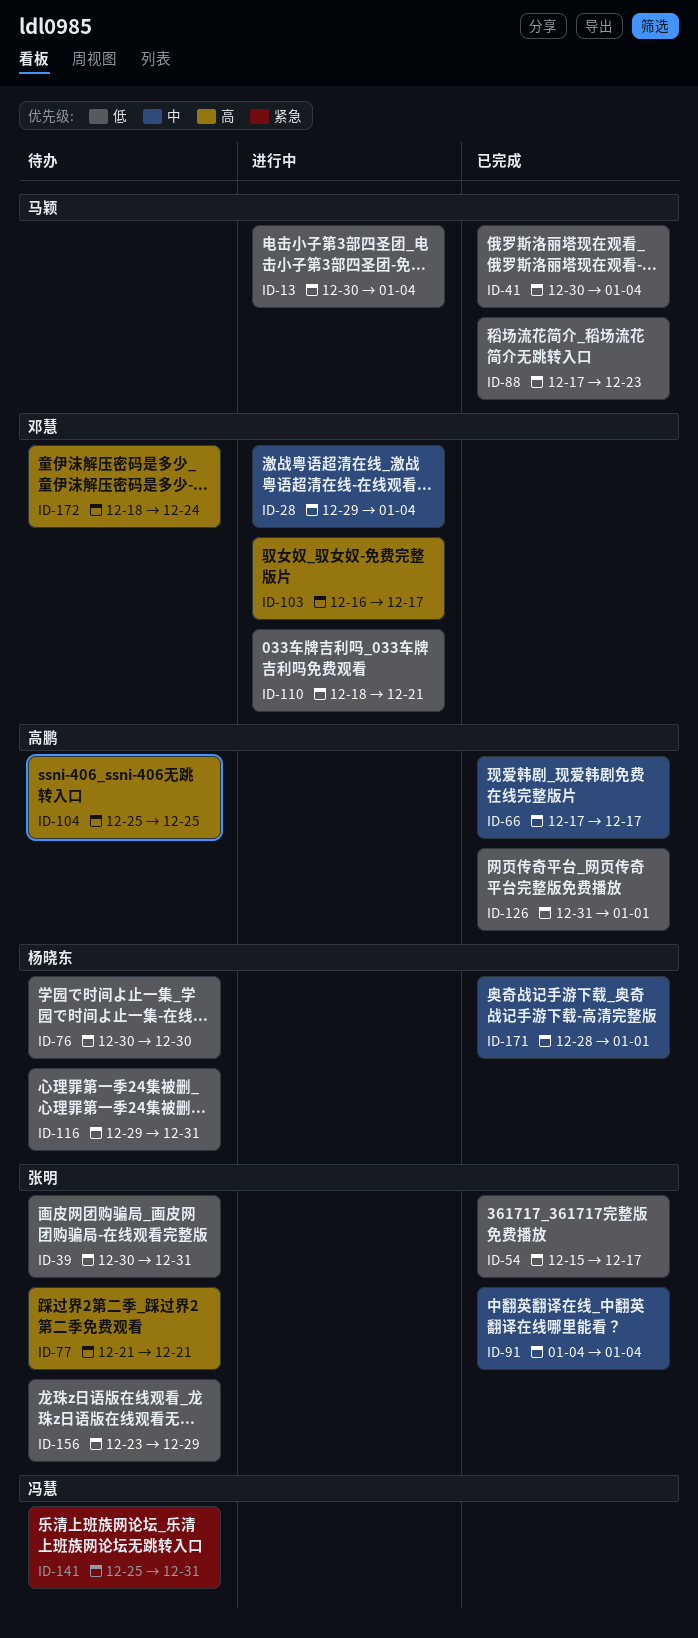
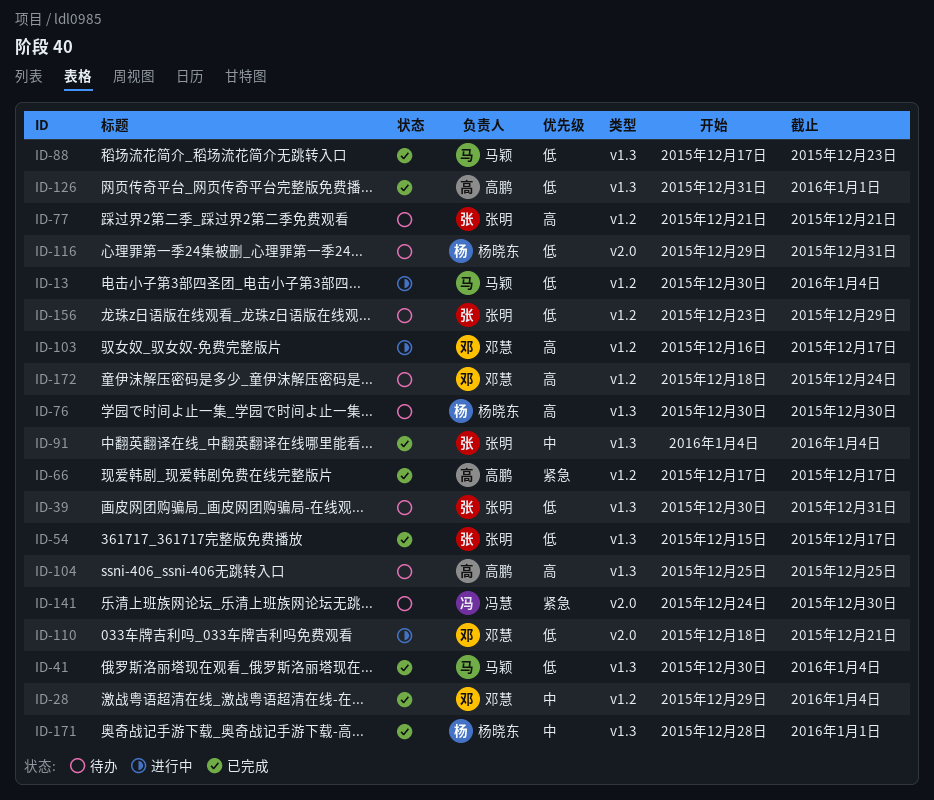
ID-28, status: 进行中 -> 已完成
ID-66, priority: 中 -> 紧急
ID-76, priority: 低 -> 高
ID-141, start: Dec 25 -> Dec 24
ID-141, due: Dec 31 -> Dec 30

